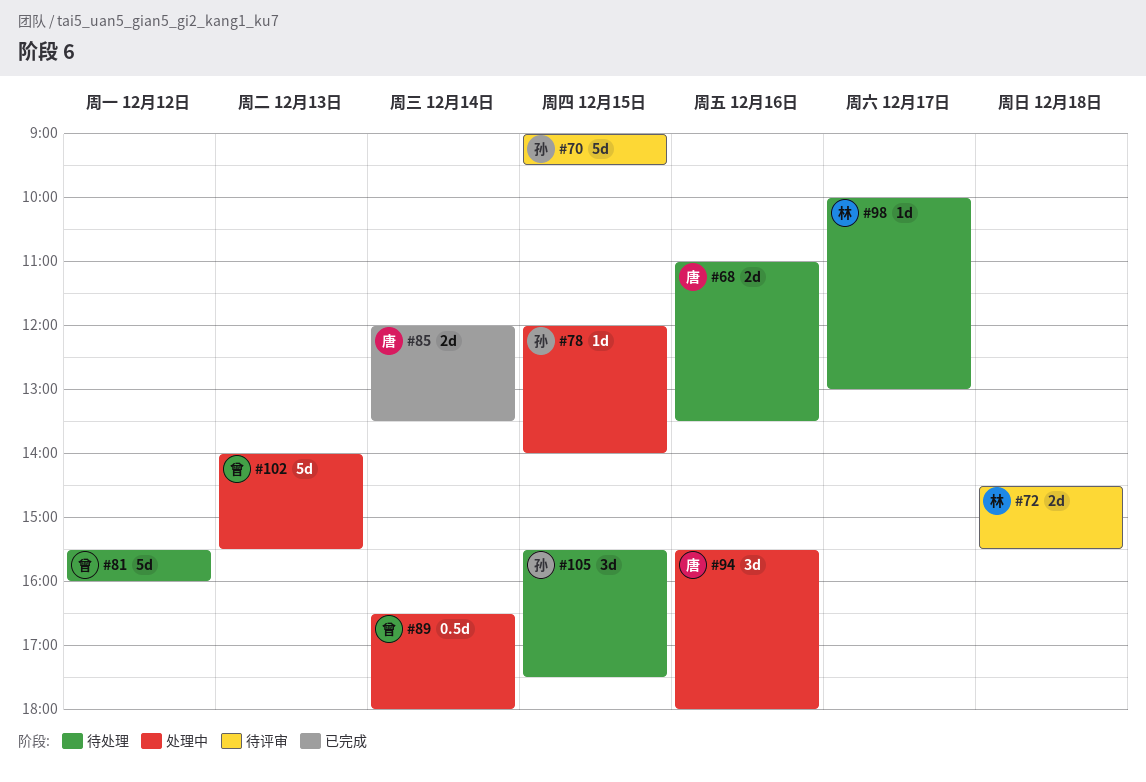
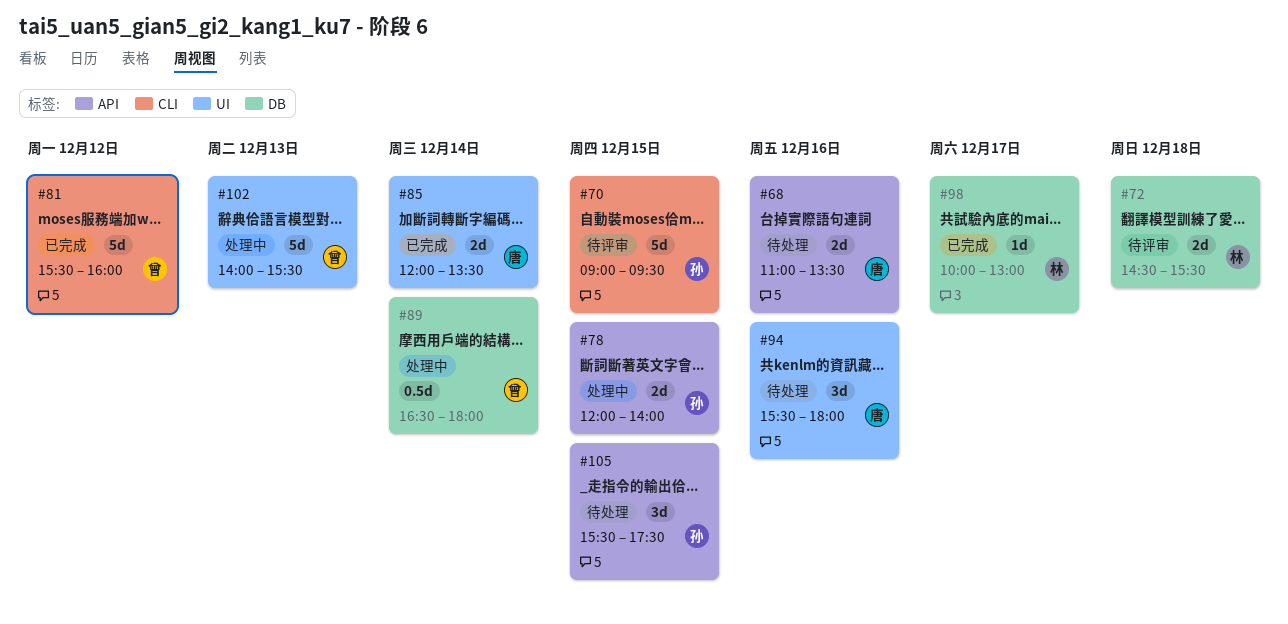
#78, estimate: 1d -> 2d
#81, status: 待处理 -> 已完成
#94, status: 处理中 -> 待处理
#98, status: 待处理 -> 已完成

